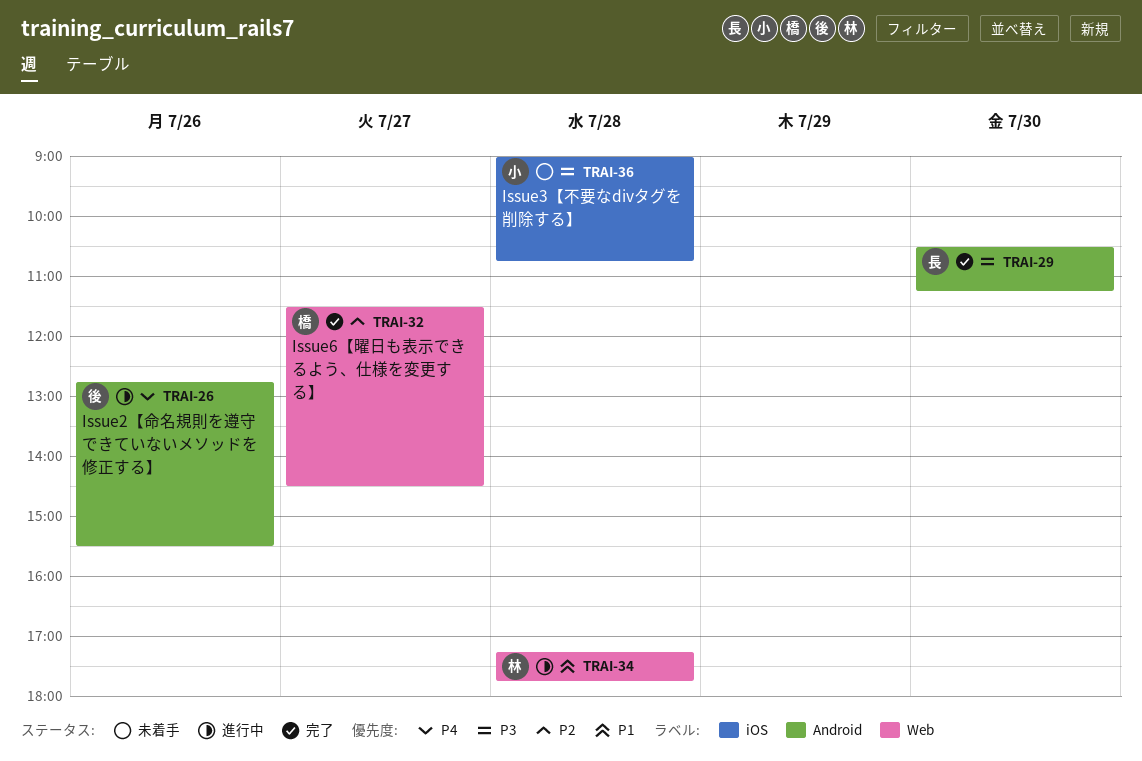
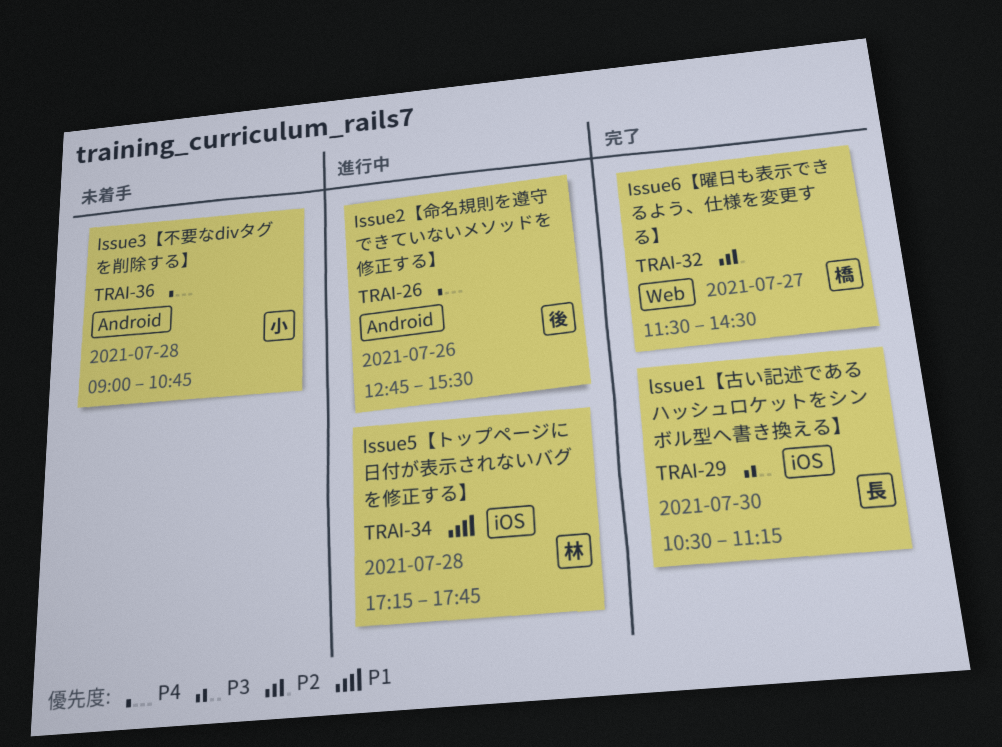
TRAI-29, label: Android -> iOS
TRAI-34, label: Web -> iOS
TRAI-36, priority: P3 -> P4
TRAI-36, label: iOS -> Android

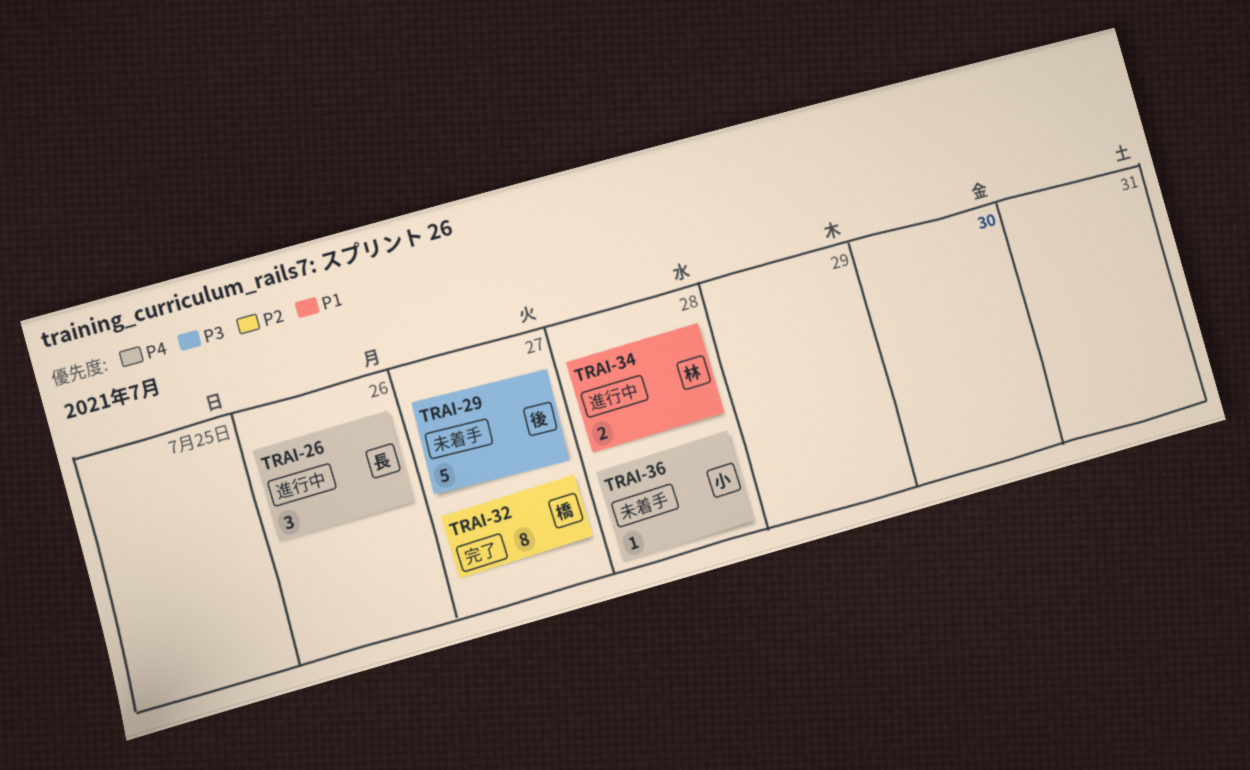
TRAI-26, owner: 後 -> 長
TRAI-29, status: 完了 -> 未着手
TRAI-29, owner: 長 -> 後
TRAI-29, day: Jul 30 -> Jul 27

